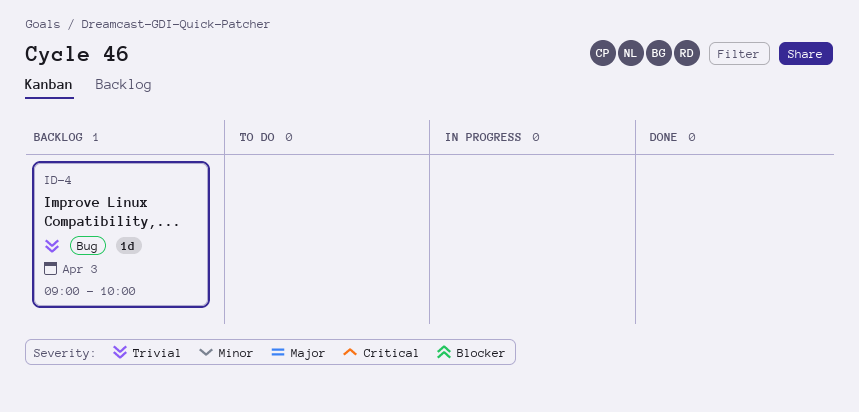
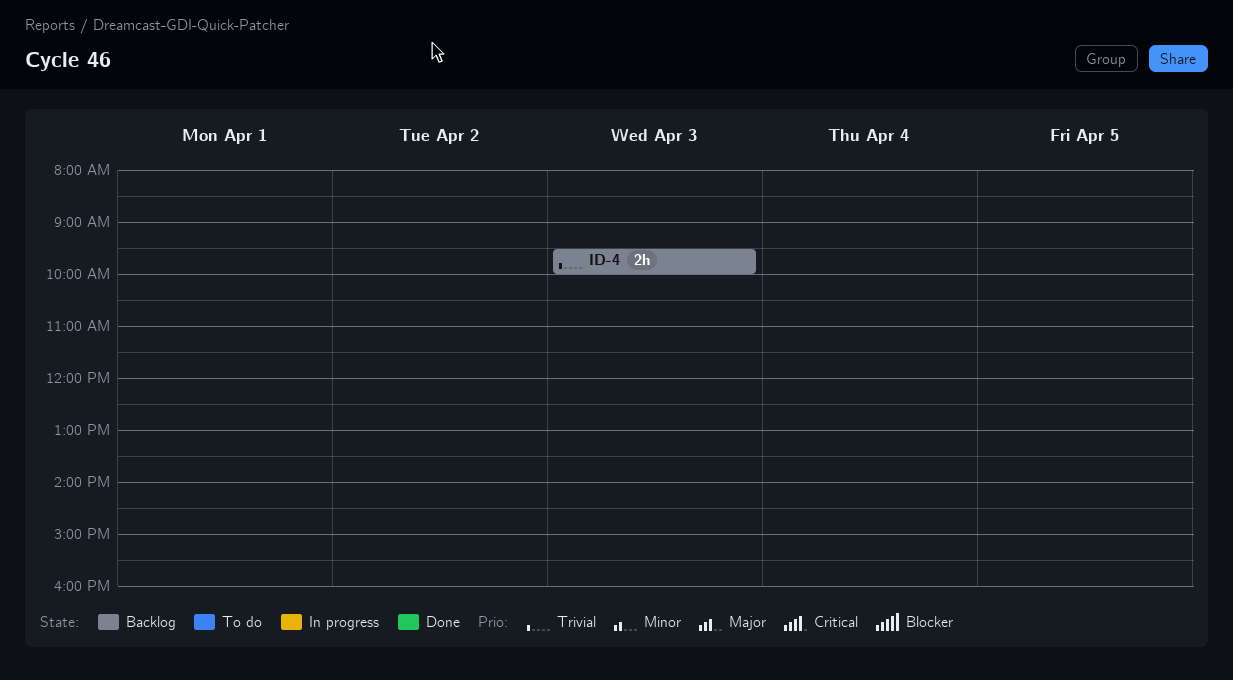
ID-4, estimate: 1d -> 2h
ID-4, begins: 09:00 -> 09:30

